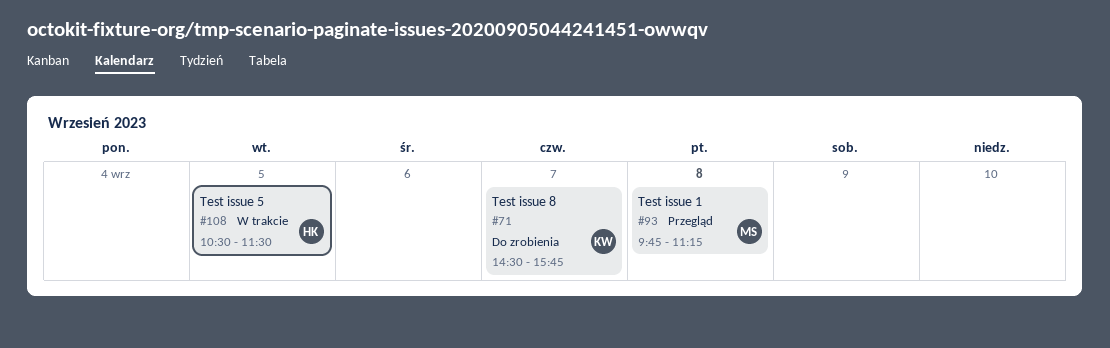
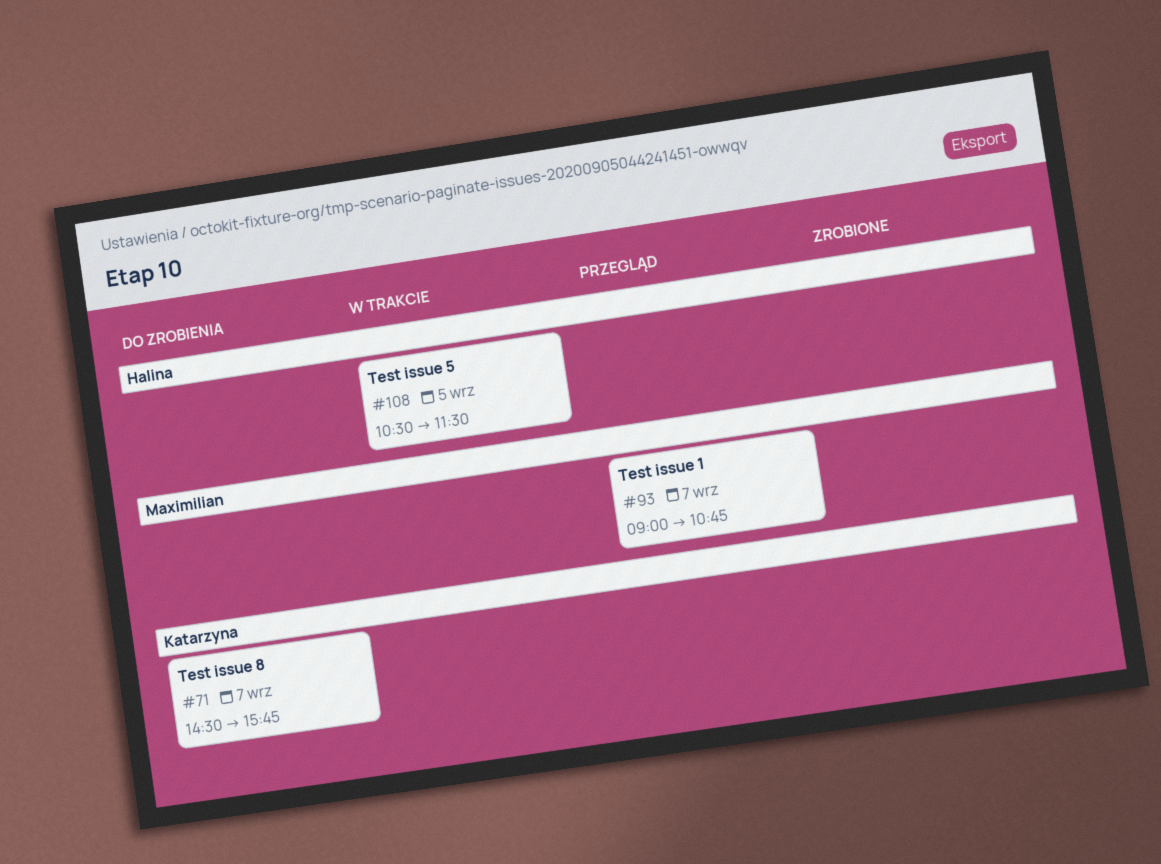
#93, day: Sep 8 -> Sep 7
#93, begins: 09:45 -> 09:00
#93, ends: 11:15 -> 10:45

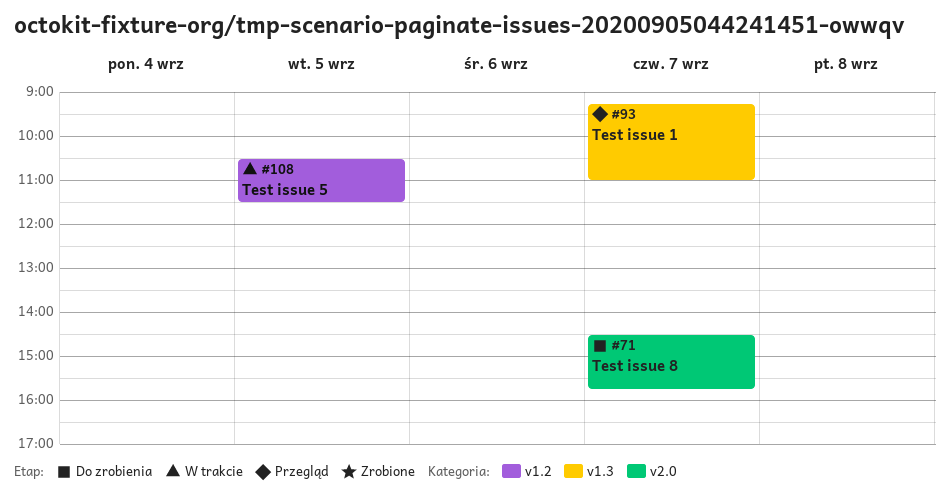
#93, begins: 09:00 -> 09:15
#93, ends: 10:45 -> 11:00

